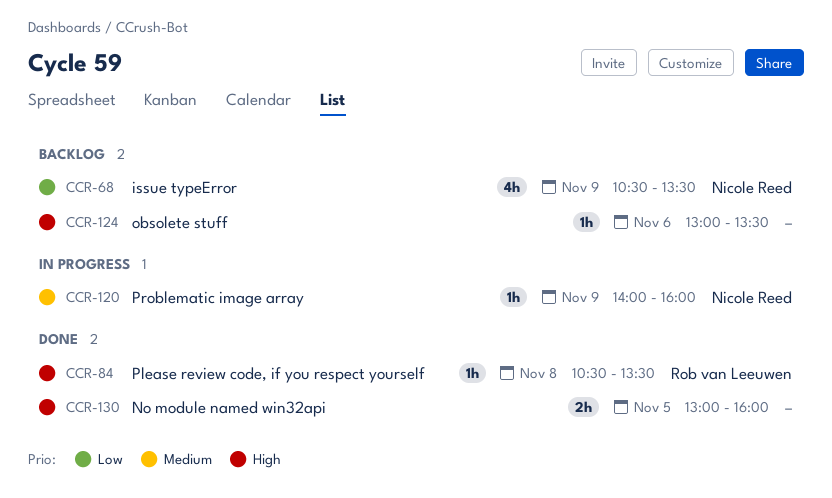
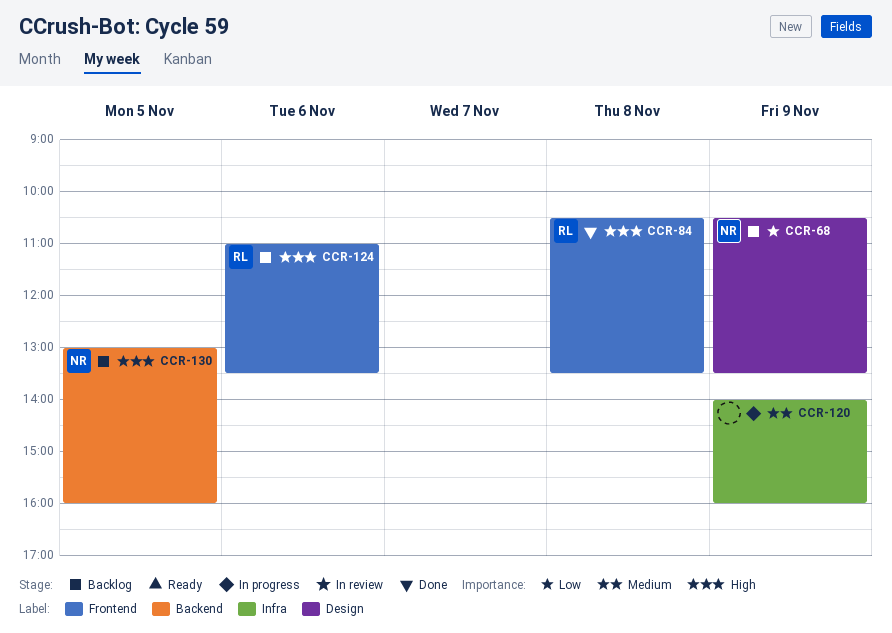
CCR-120, owner: Nicole Reed -> none
CCR-124, owner: none -> Rob van Leeuwen
CCR-124, begins: 13:00 -> 11:00
CCR-130, status: Done -> Backlog
CCR-130, owner: none -> Nicole Reed

